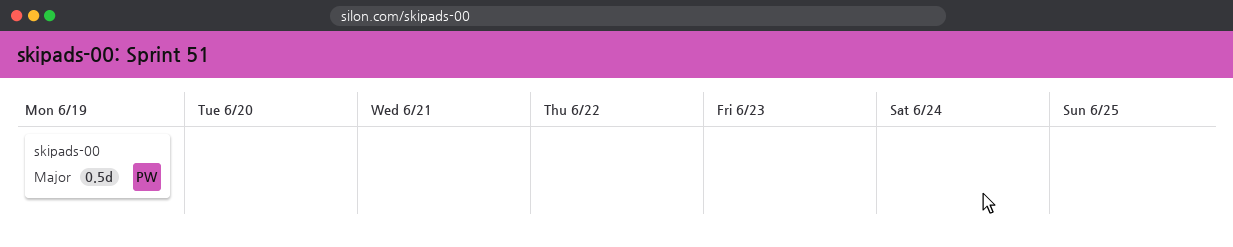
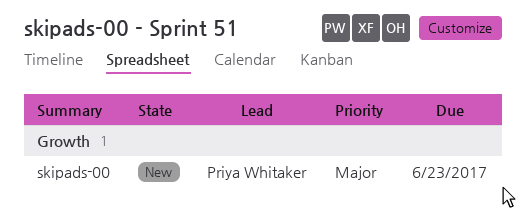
skipads-00, due: Jun 19 -> Jun 23

